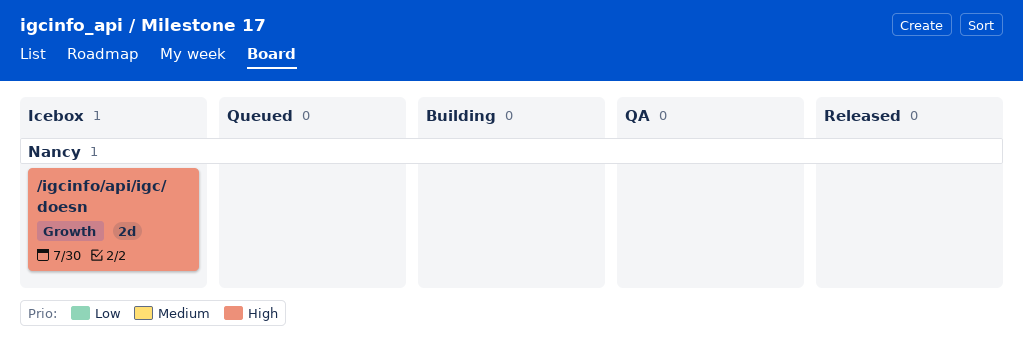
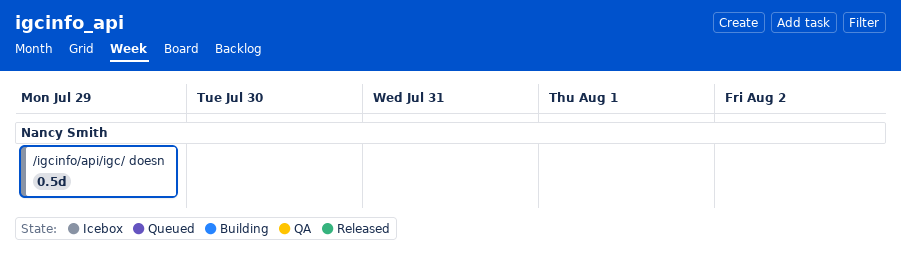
/igcinfo/api/igc/ doesn, estimate: 2d -> 0.5d
/igcinfo/api/igc/ doesn, due: Jul 30 -> Jul 29

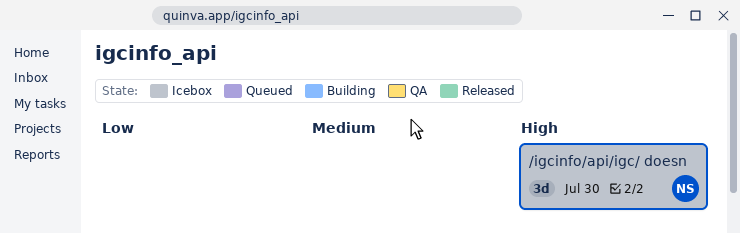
/igcinfo/api/igc/ doesn, estimate: 0.5d -> 3d
/igcinfo/api/igc/ doesn, due: Jul 29 -> Jul 30

